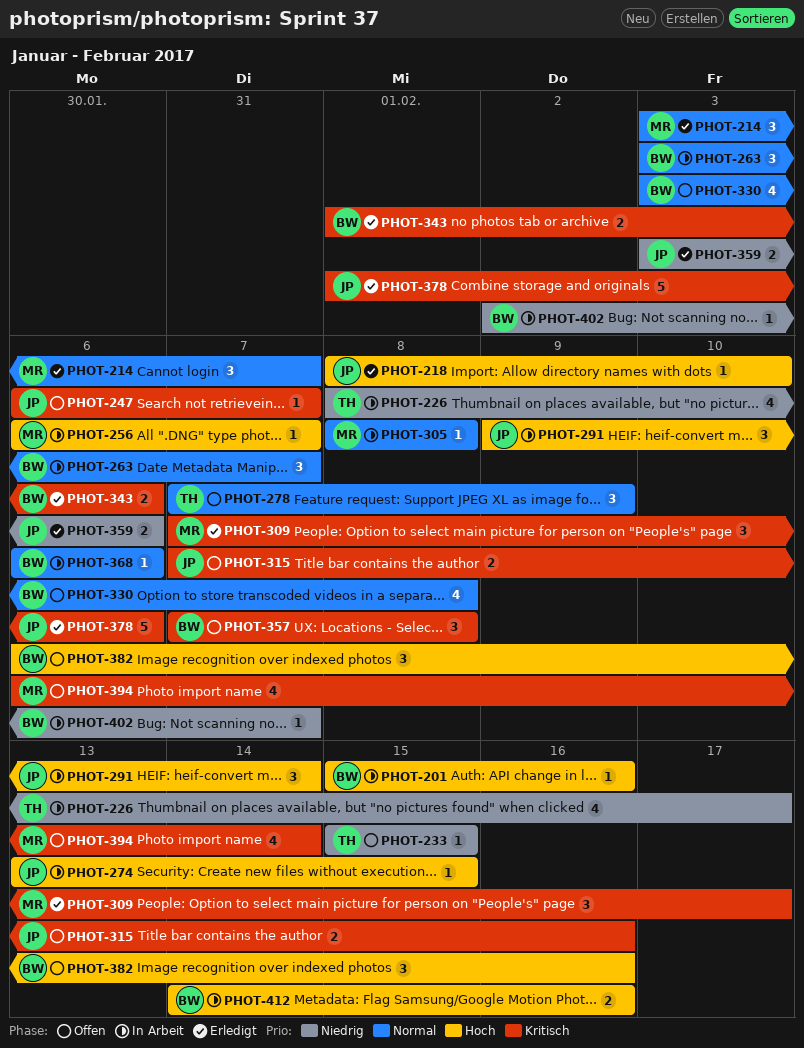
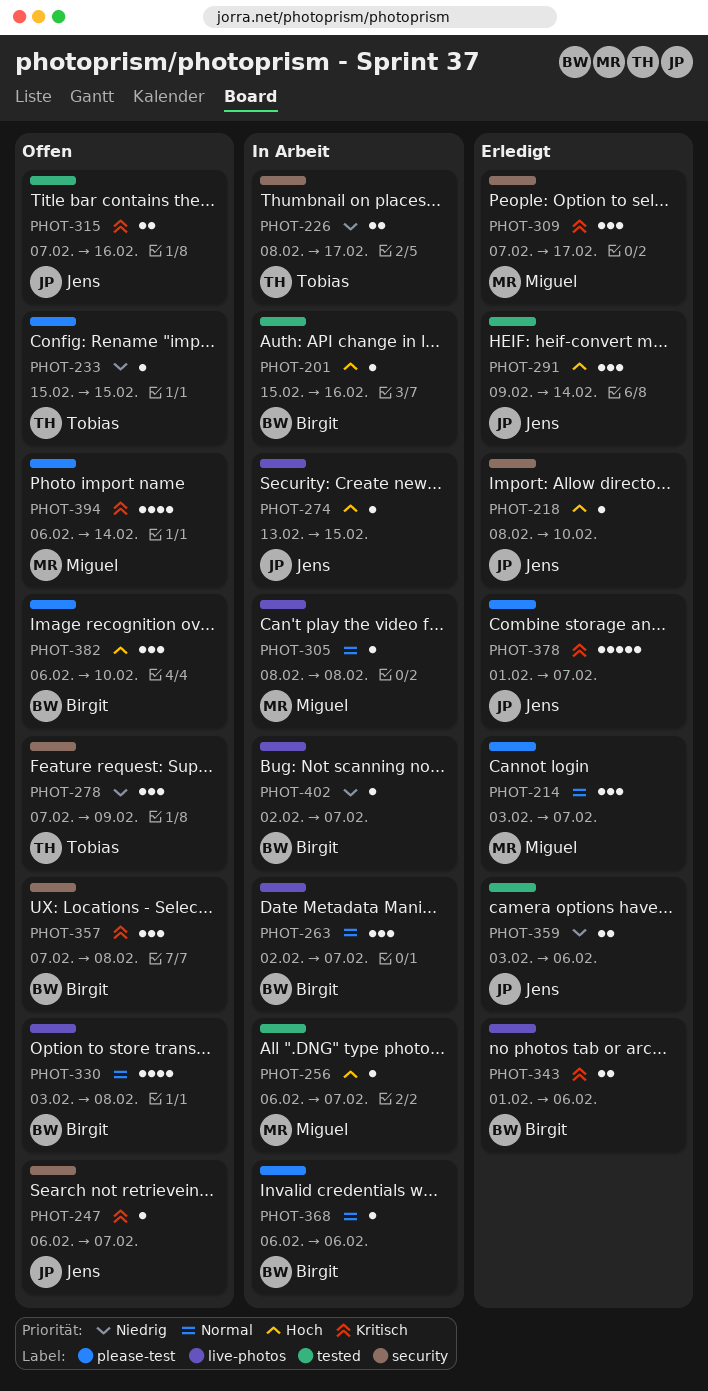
PHOT-226, estimate: 4 -> 2
PHOT-263, start: Feb 3 -> Feb 2
PHOT-278, priority: Normal -> Niedrig
PHOT-291, status: In Arbeit -> Erledigt
PHOT-378, due: Feb 6 -> Feb 7
PHOT-382, due: Feb 16 -> Feb 10
PHOT-412: present -> none

